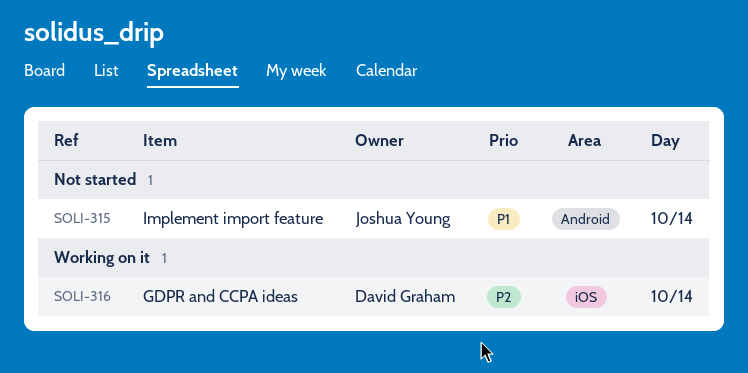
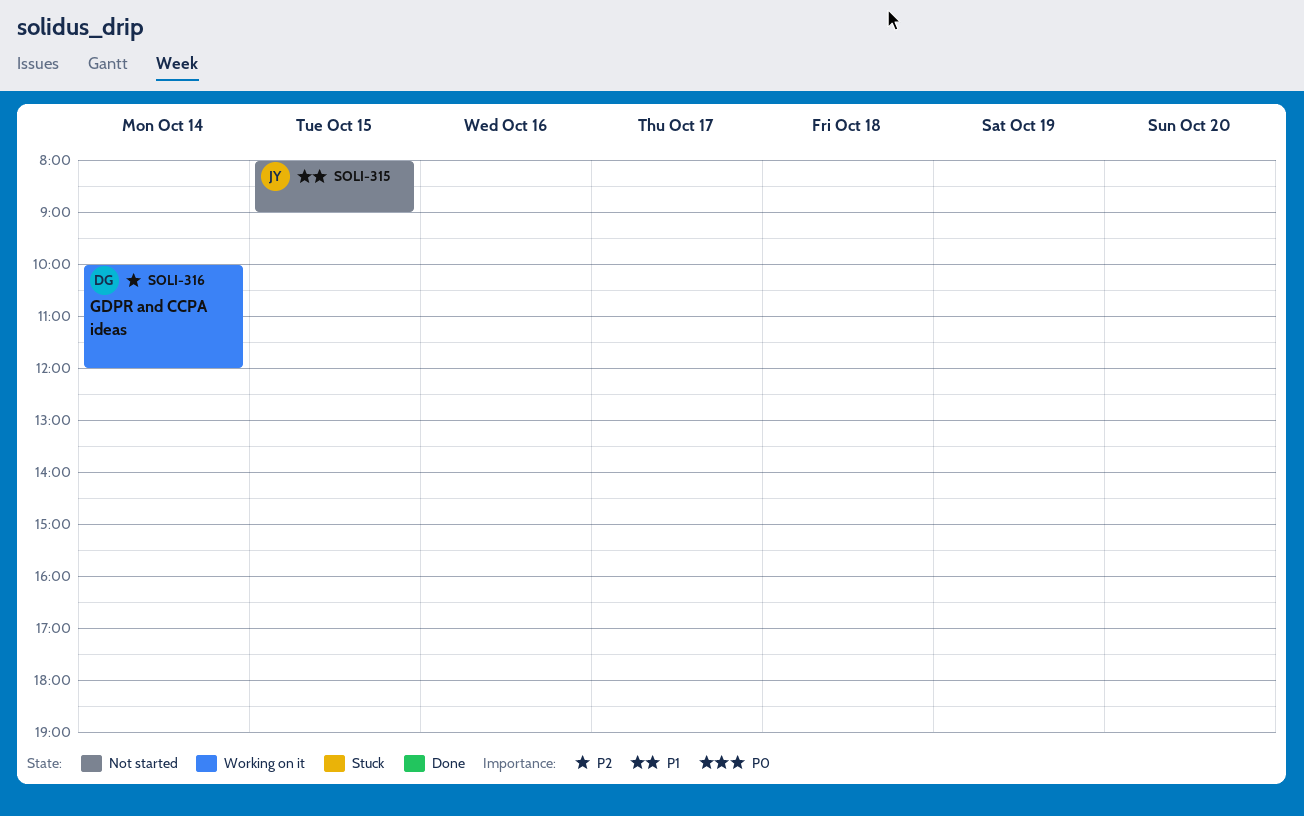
SOLI-315, day: Oct 14 -> Oct 15

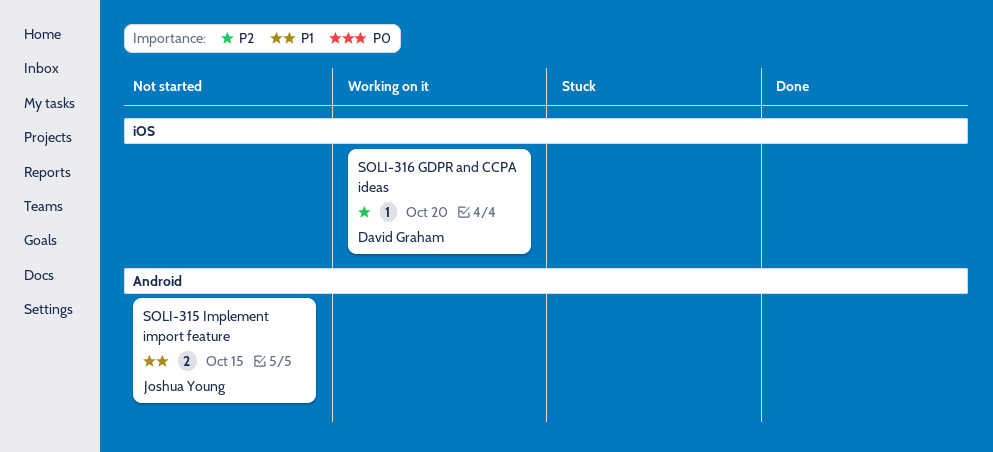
SOLI-316, day: Oct 14 -> Oct 20

